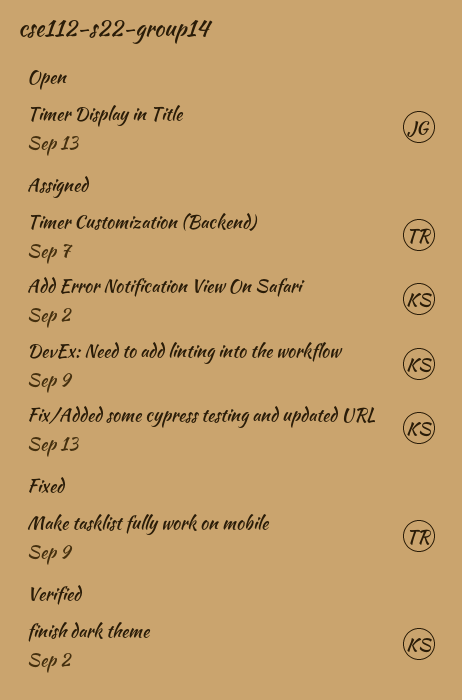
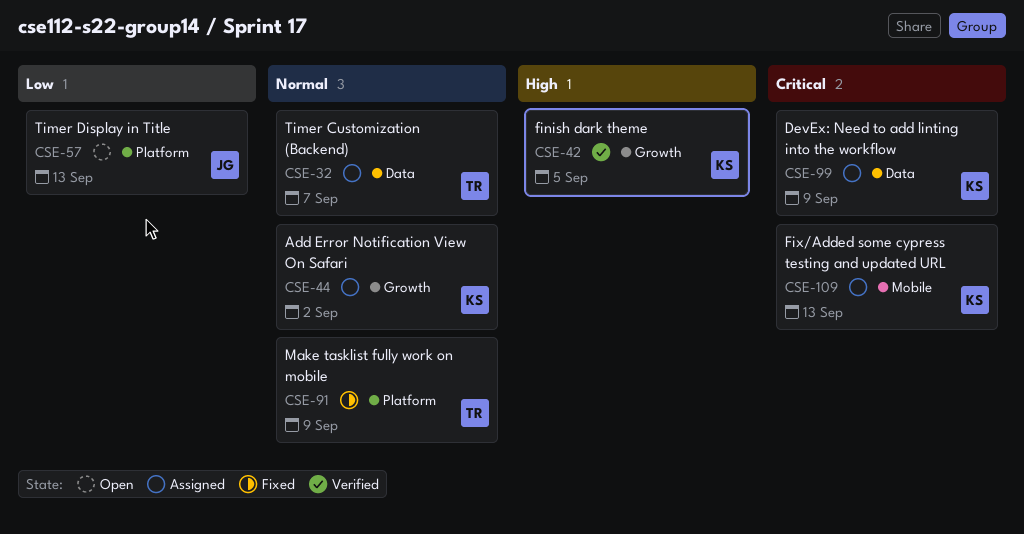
finish dark theme, due: Sep 2 -> Sep 5

